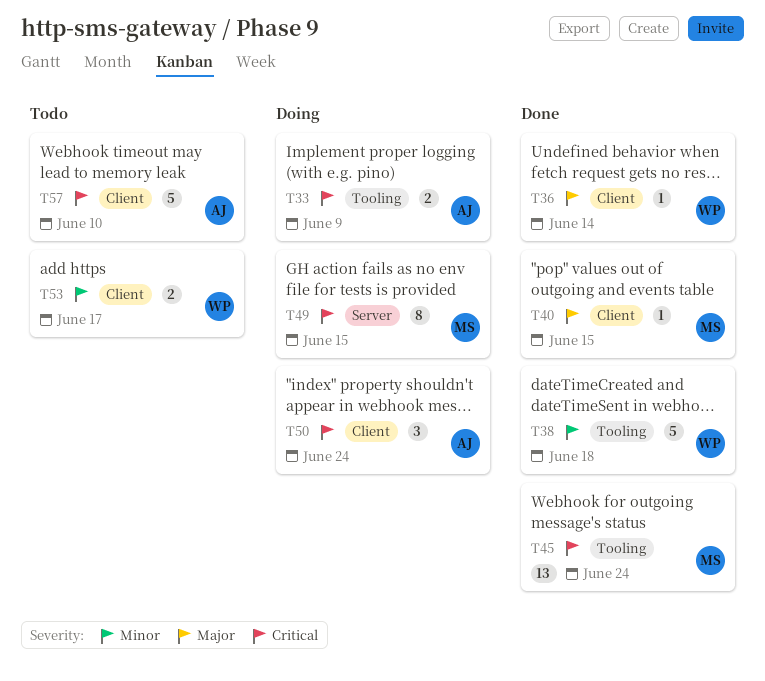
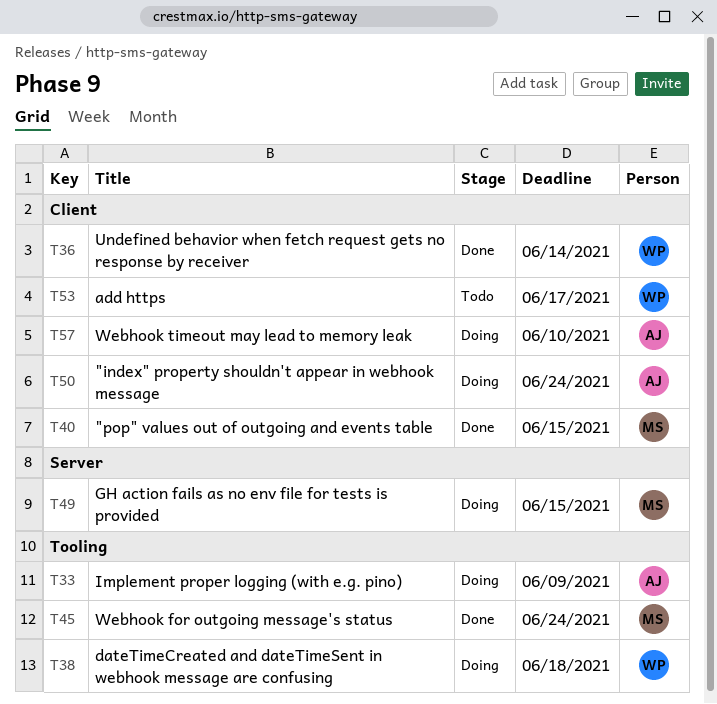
T38, status: Done -> Doing
T57, status: Todo -> Doing

